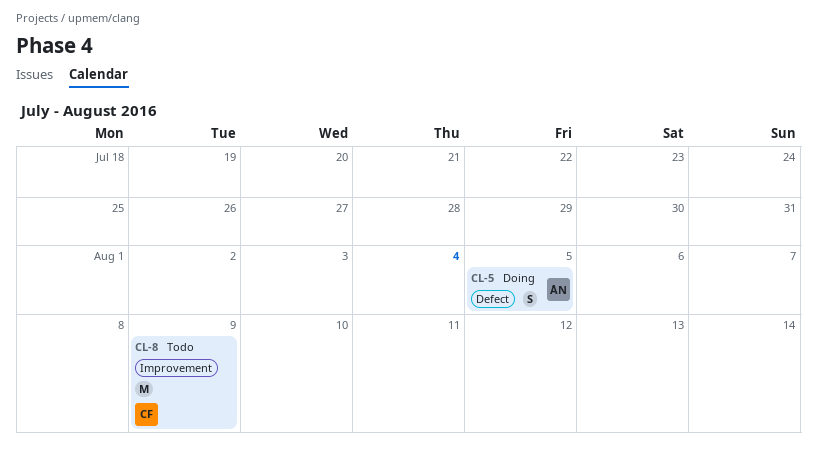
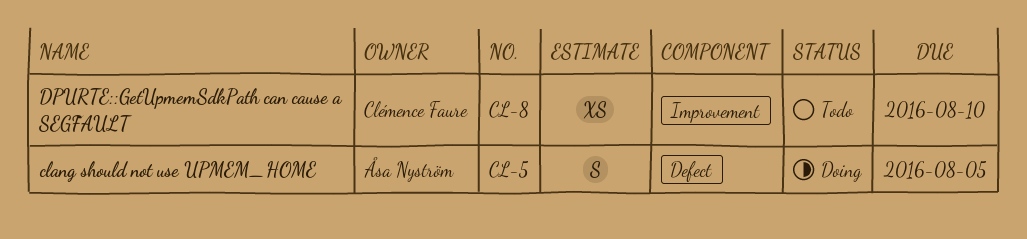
CL-8, estimate: M -> XS
CL-8, due: Aug 9 -> Aug 10

